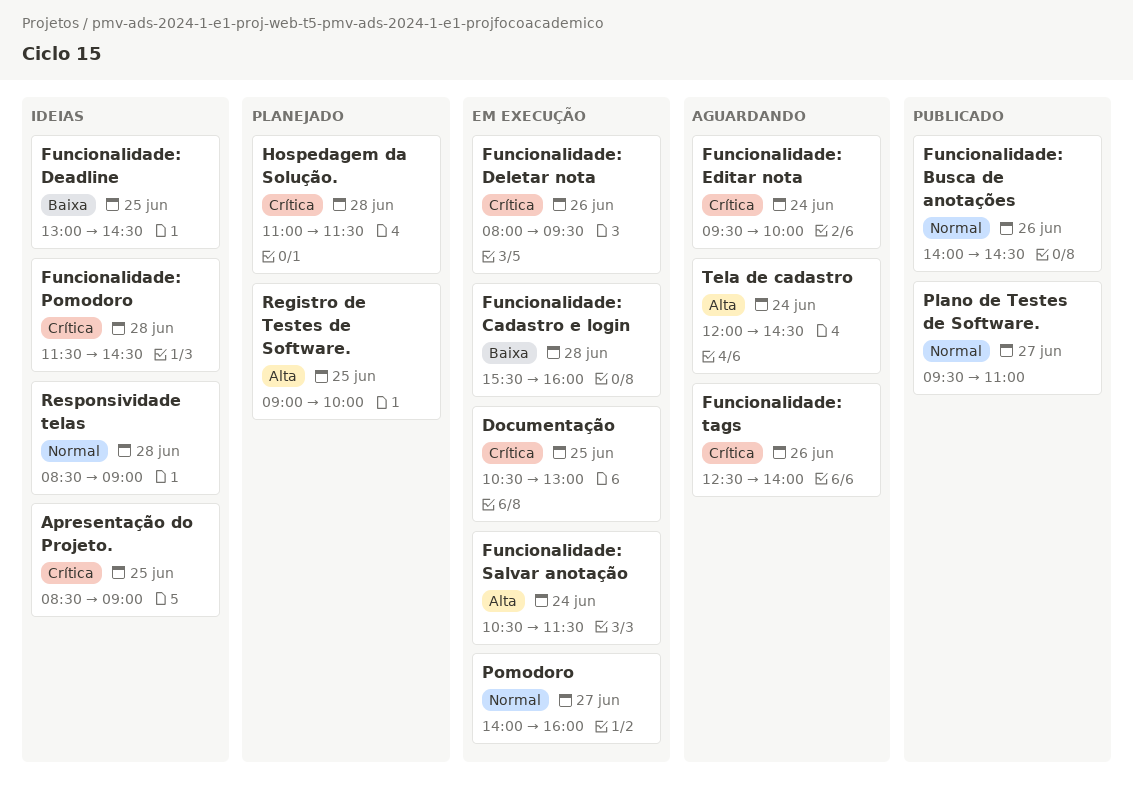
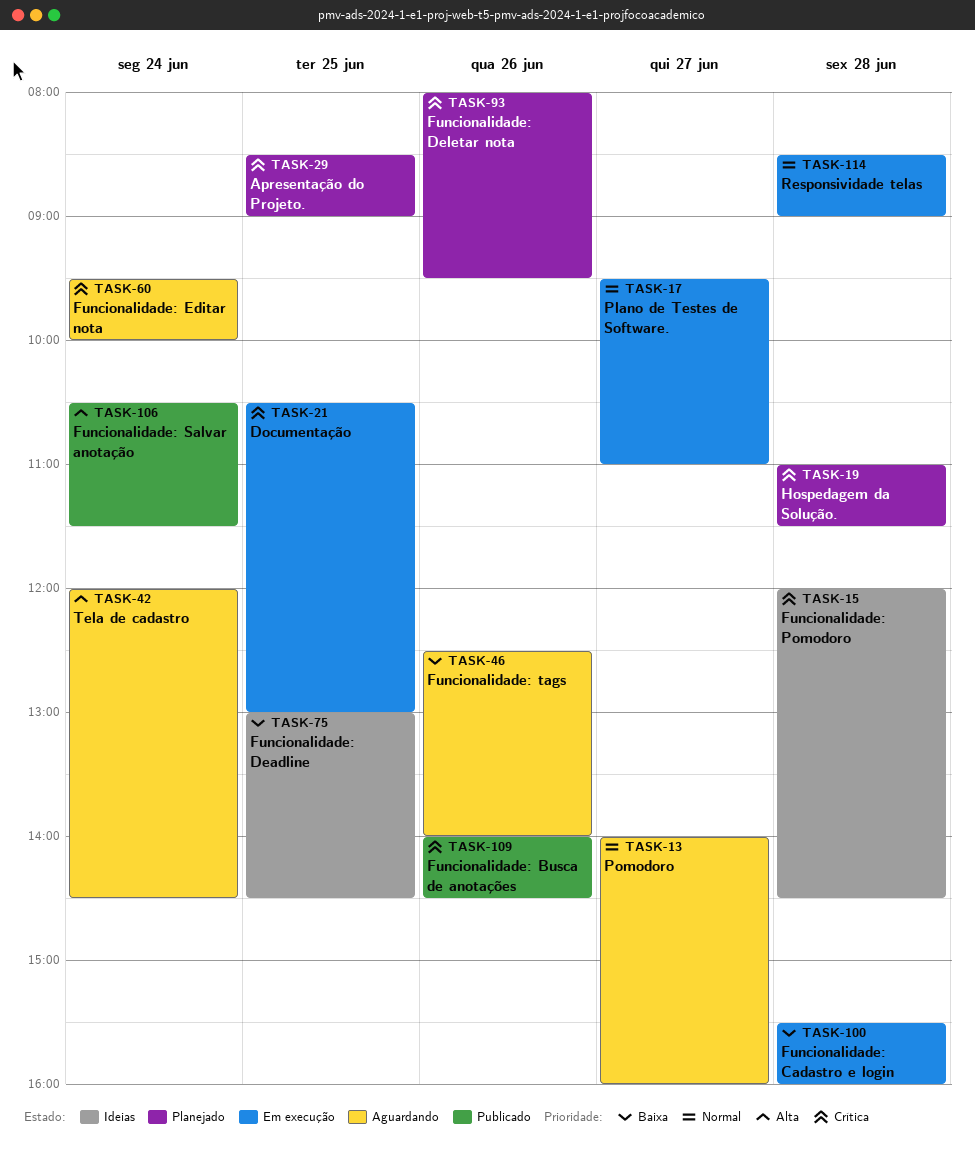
Apresentação do Projeto., status: Ideias -> Planejado
Funcionalidade: Busca de anotações, priority: Normal -> Crítica
Funcionalidade: Deletar nota, status: Em execução -> Planejado
Funcionalidade: Pomodoro, begins: 11:30 -> 12:00
Funcionalidade: Salvar anotação, status: Em execução -> Publicado
Funcionalidade: tags, priority: Crítica -> Baixa
Plano de Testes de Software., status: Publicado -> Em execução
Pomodoro, status: Em execução -> Aguardando
Registro de Testes de Software.: present -> none
Responsividade telas, status: Ideias -> Em execução

